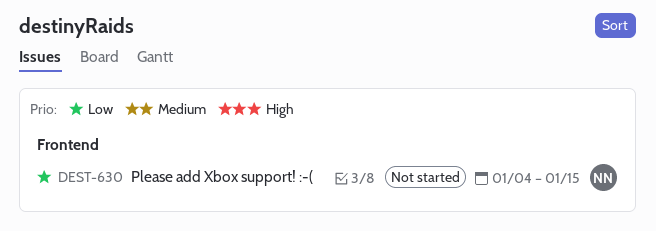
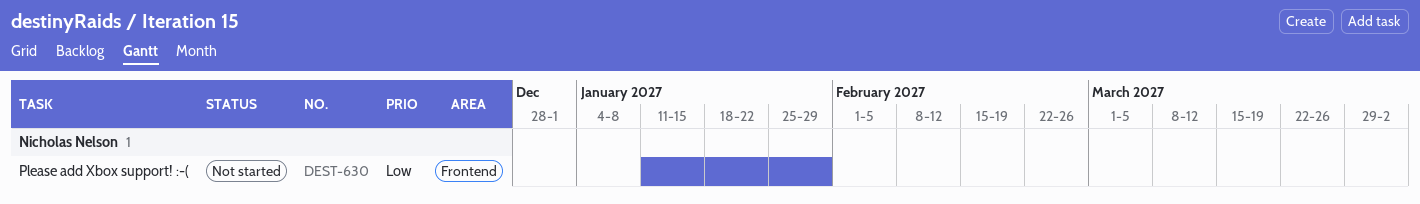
DEST-630, start: Jan 4 -> Jan 11
DEST-630, due: Jan 15 -> Jan 29

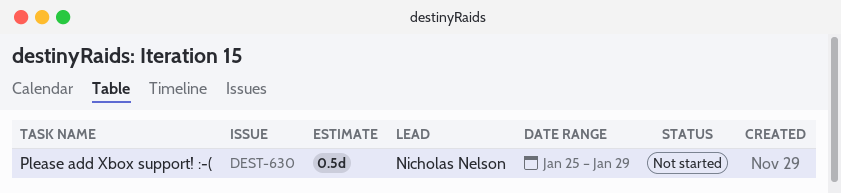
DEST-630, start: Jan 11 -> Jan 25

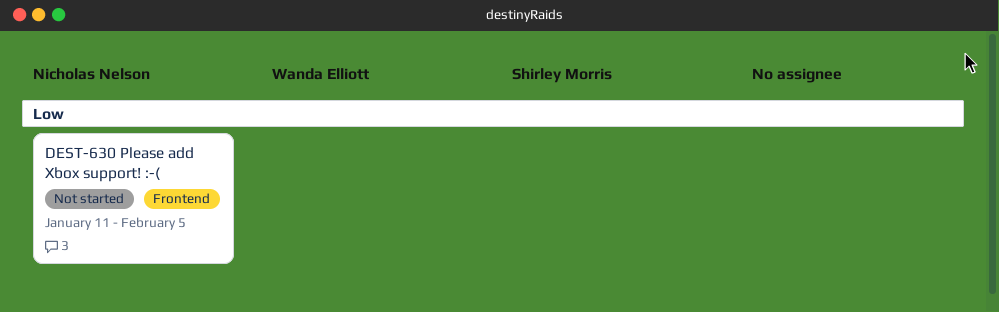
DEST-630, start: Jan 25 -> Jan 11
DEST-630, due: Jan 29 -> Feb 5

